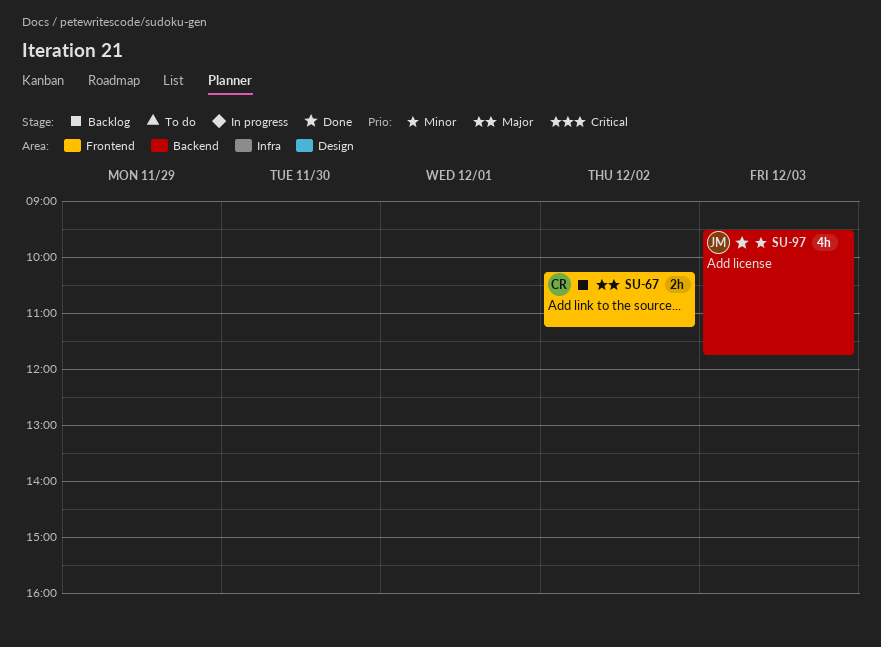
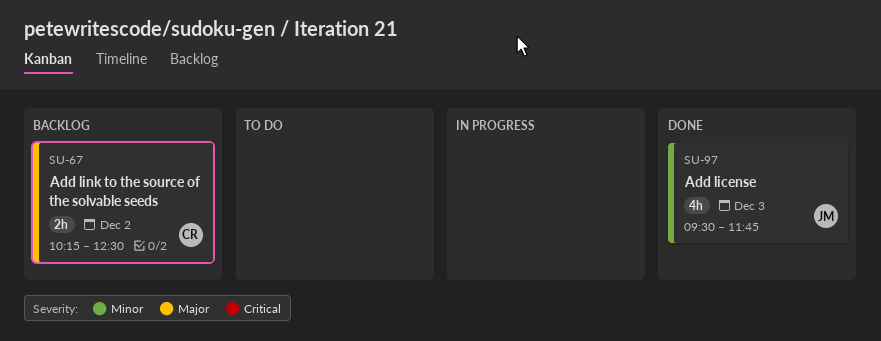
SU-67, ends: 11:15 -> 12:30

